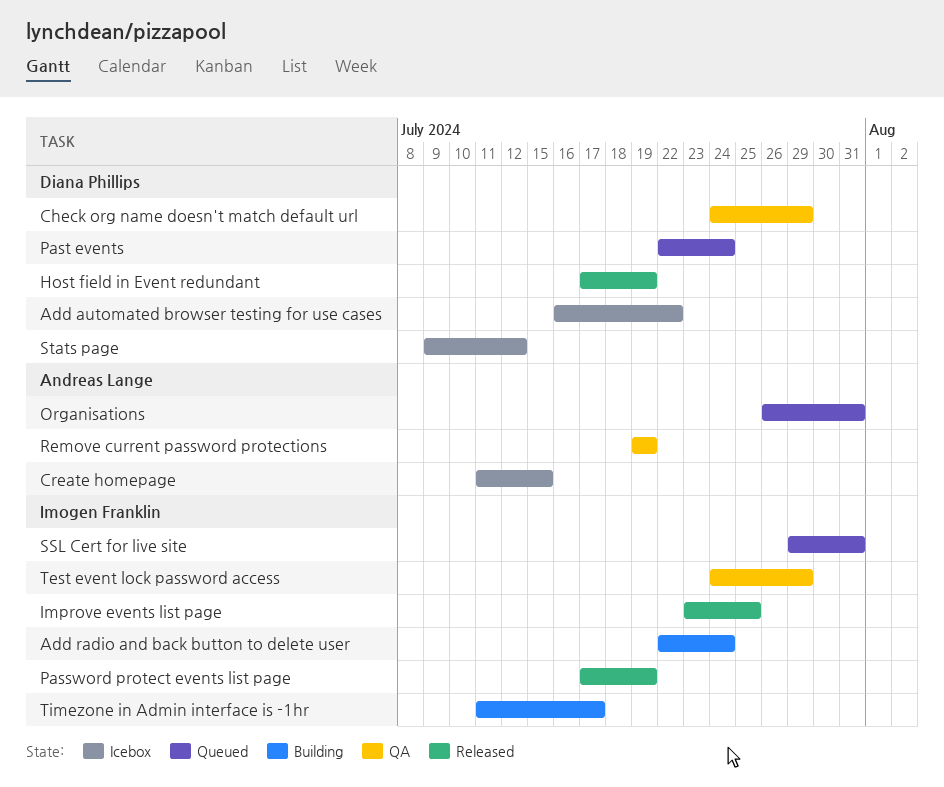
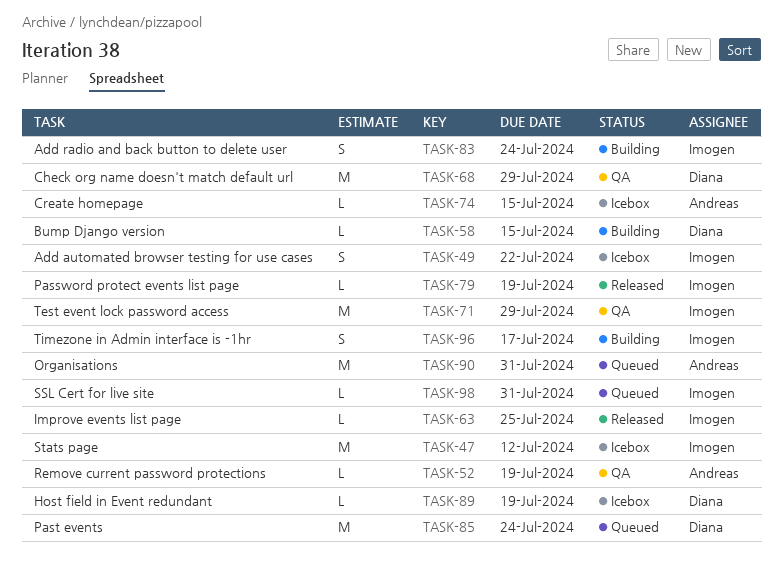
Add automated browser testing for use cases, owner: Diana Phillips -> Imogen Franklin
Bump Django version: none -> present
Host field in Event redundant, status: Released -> Icebox
Stats page, owner: Diana Phillips -> Imogen Franklin

